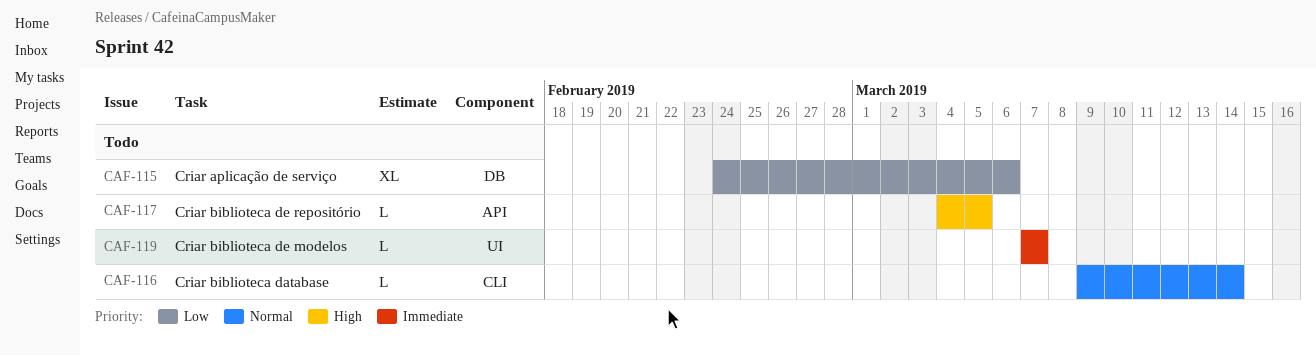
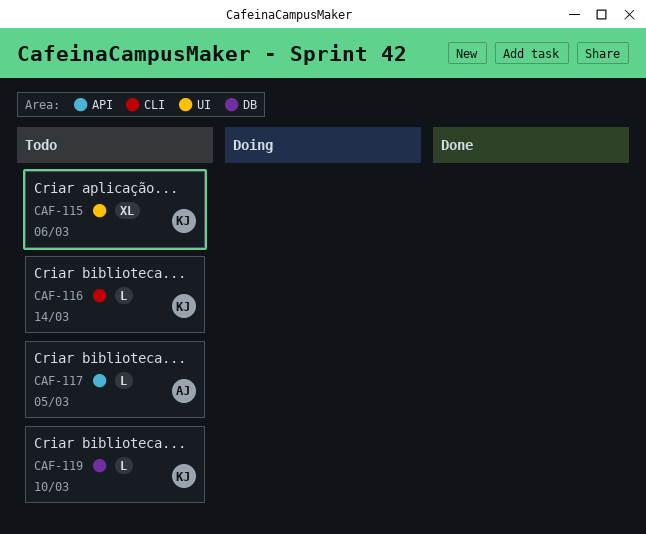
CAF-115, label: DB -> UI
CAF-119, label: UI -> DB
CAF-119, due: Mar 7 -> Mar 10

